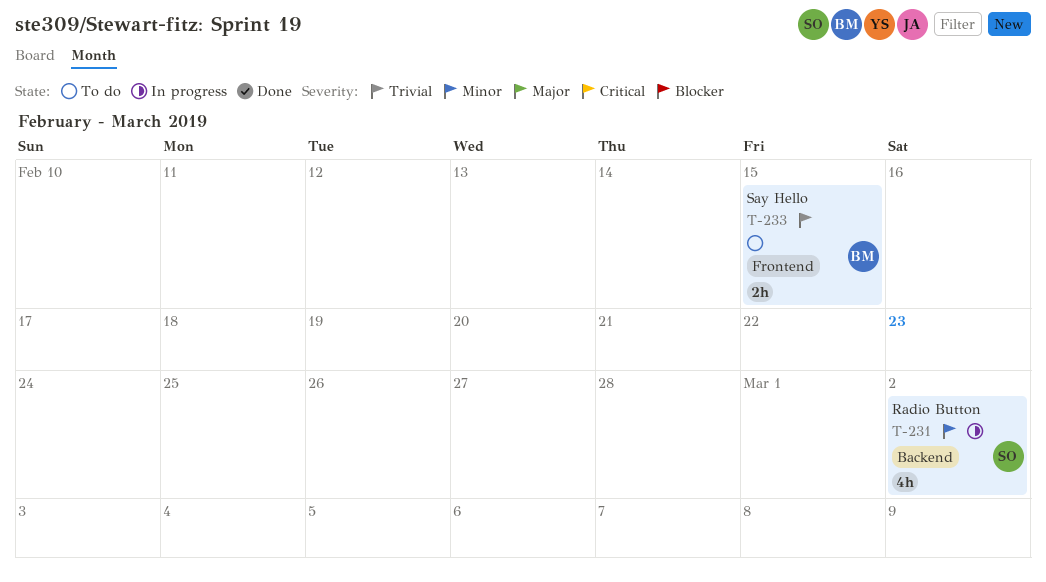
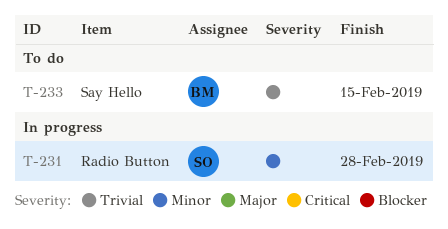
T-231, due: Mar 2 -> Feb 28

